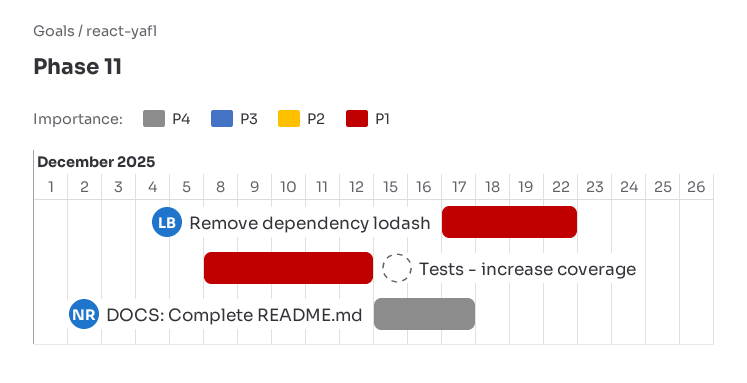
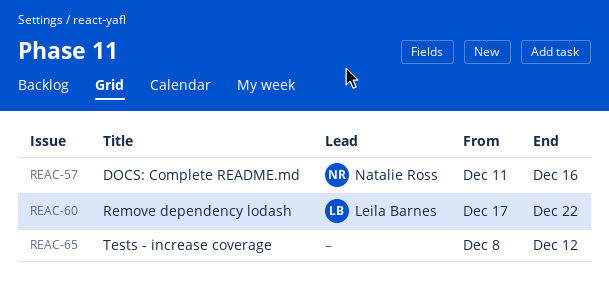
DOCS: Complete README.md, start: Dec 15 -> Dec 11
DOCS: Complete README.md, due: Dec 17 -> Dec 16

